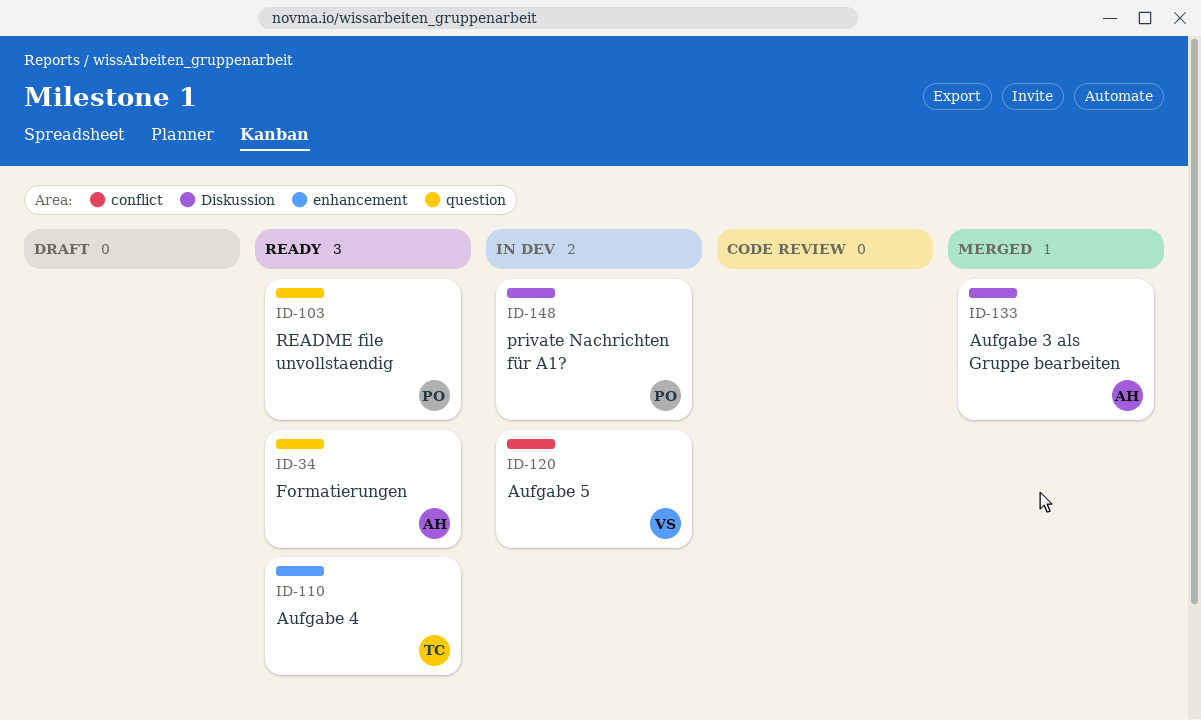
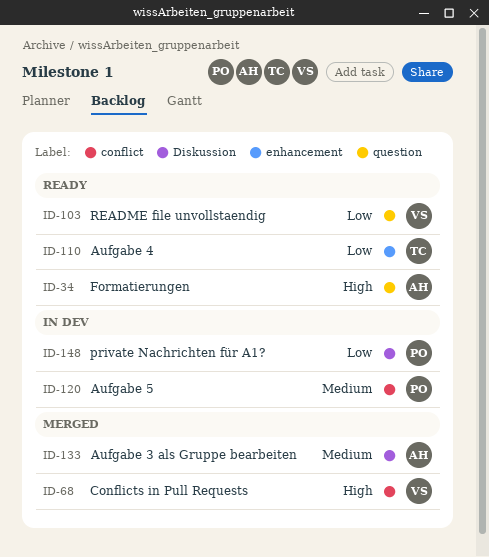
ID-68: none -> present
ID-103, owner: PO -> VS
ID-120, owner: VS -> PO

